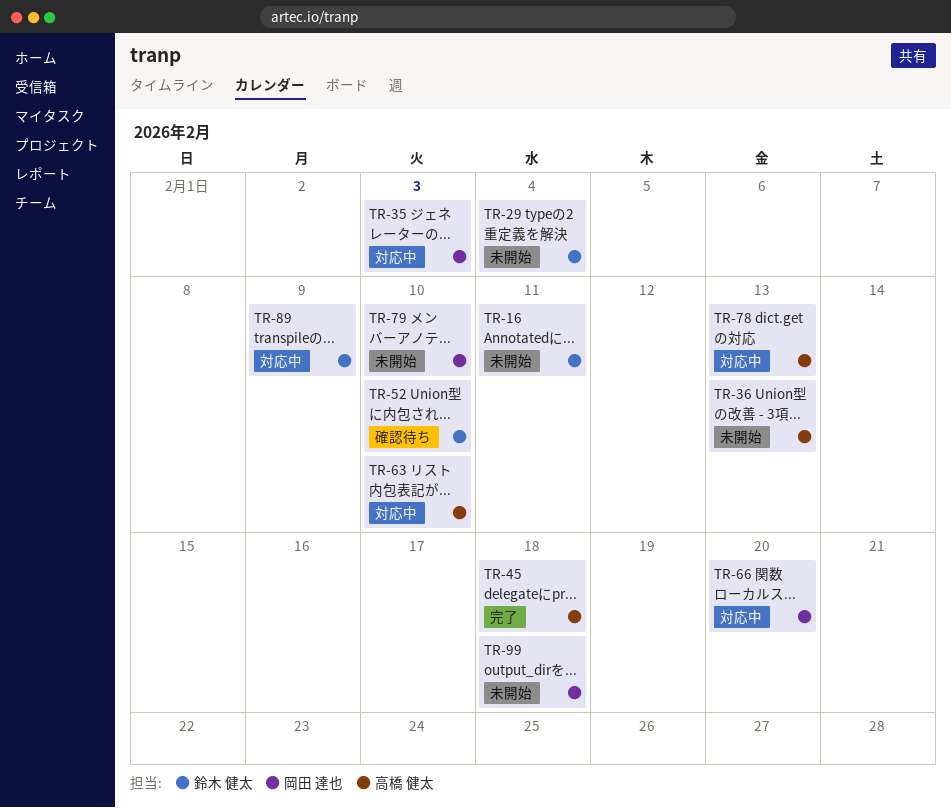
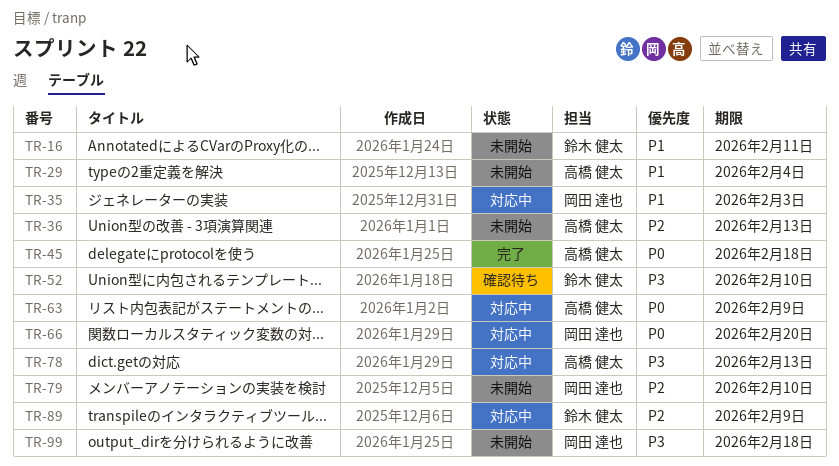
TR-29, owner: 鈴木 健太 -> 高橋 健太
TR-63, due: Feb 10 -> Feb 9

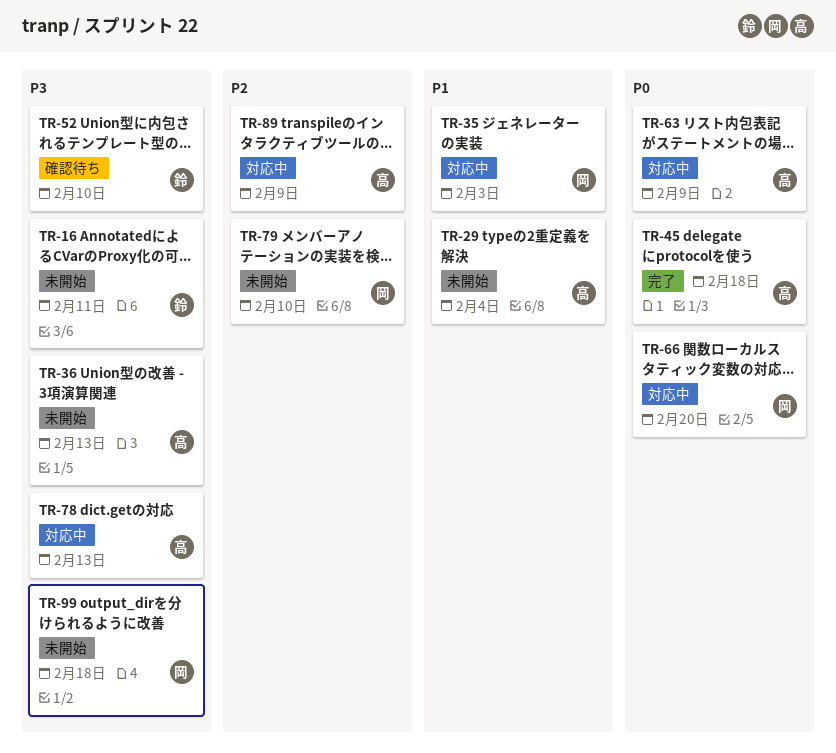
TR-16, priority: P1 -> P3
TR-36, priority: P2 -> P3
TR-89, owner: 鈴木 健太 -> 高橋 健太

